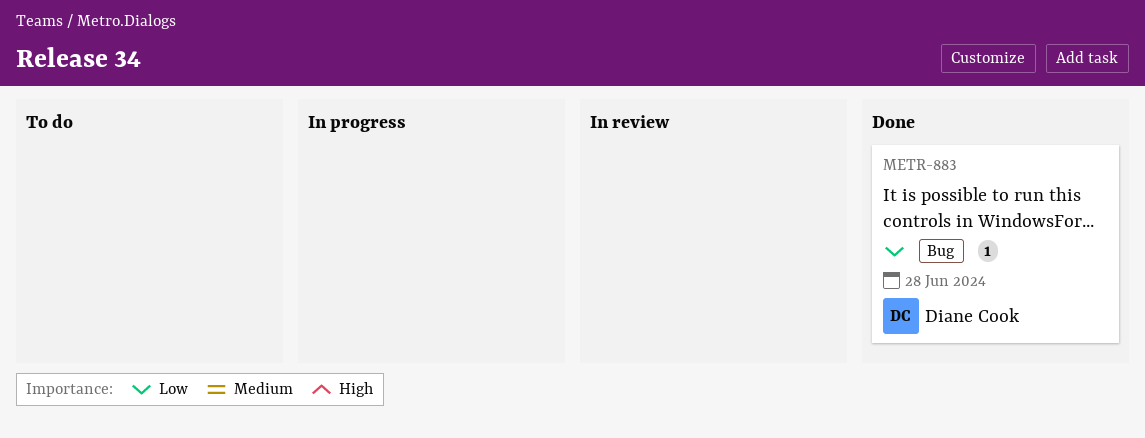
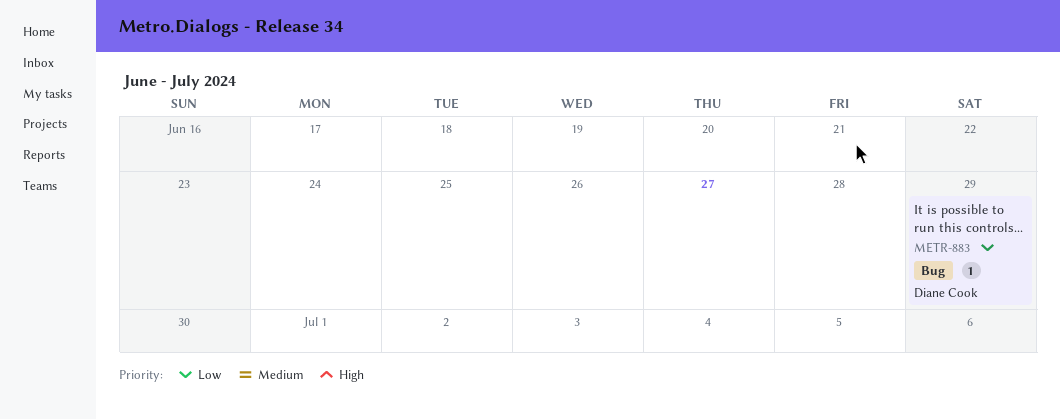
METR-883, due: Jun 28 -> Jun 29

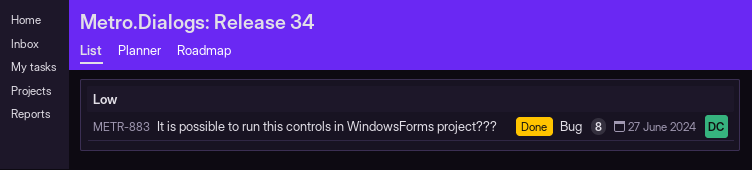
METR-883, estimate: 1 -> 8
METR-883, due: Jun 29 -> Jun 27

